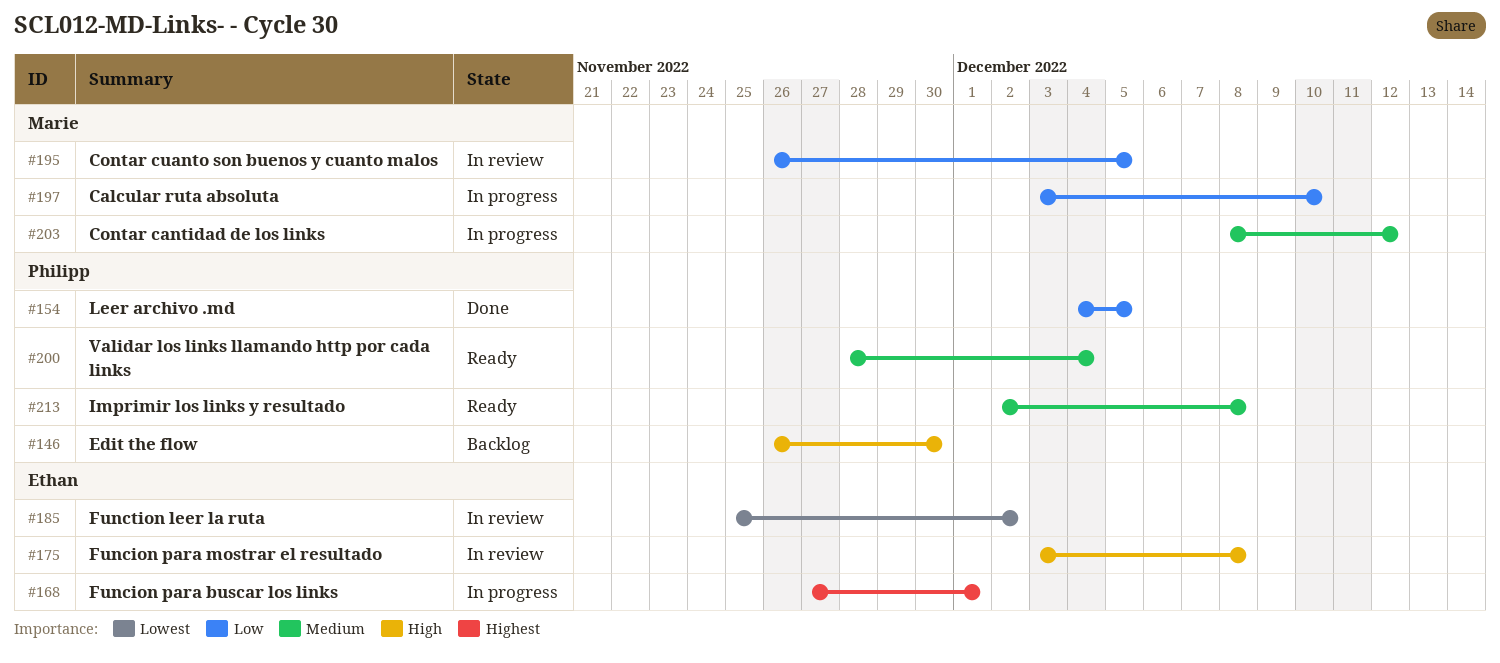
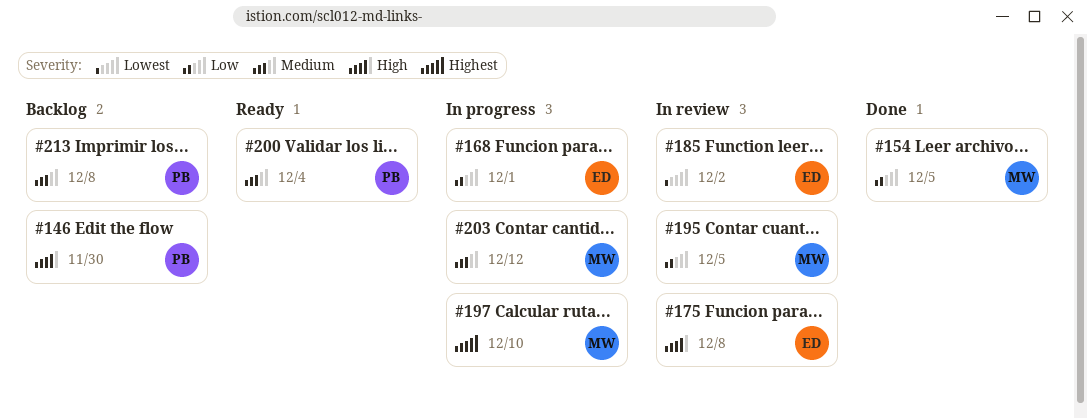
#154, owner: Philipp -> Marie
#168, priority: Highest -> Low
#197, priority: Low -> Highest
#213, status: Ready -> Backlog

